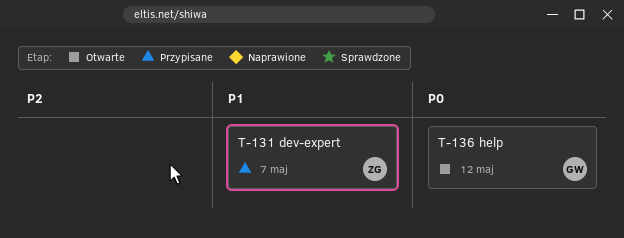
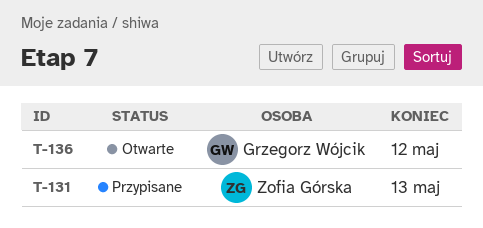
T-131, due: May 7 -> May 13

